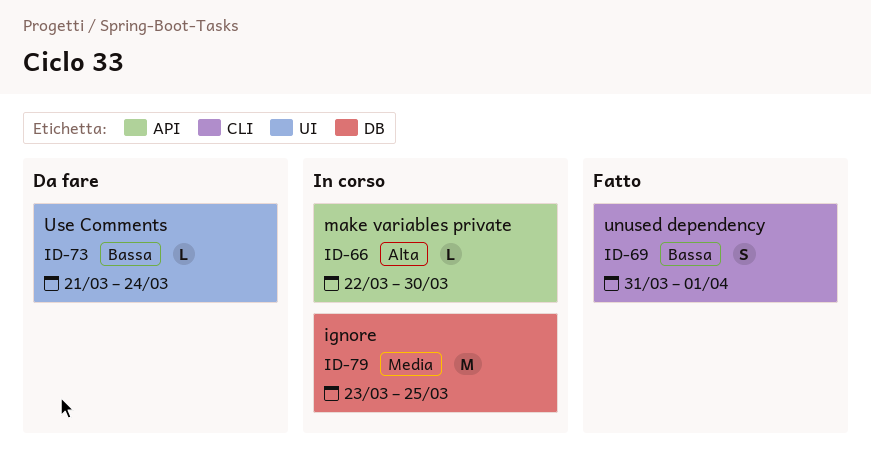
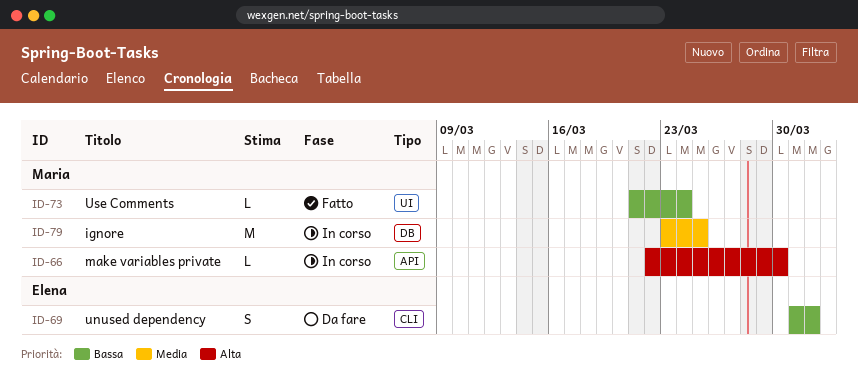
ID-69, status: Fatto -> Da fare
ID-73, status: Da fare -> Fatto

